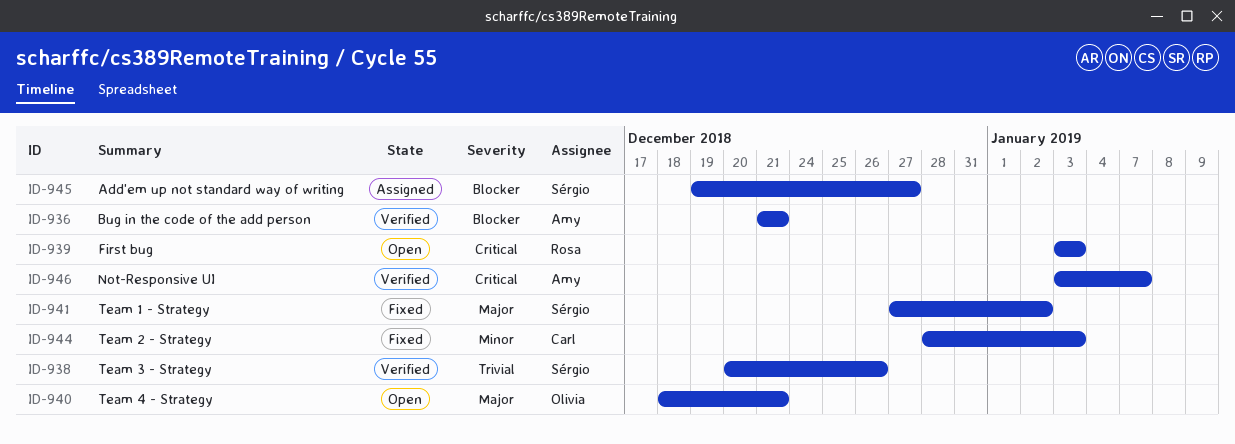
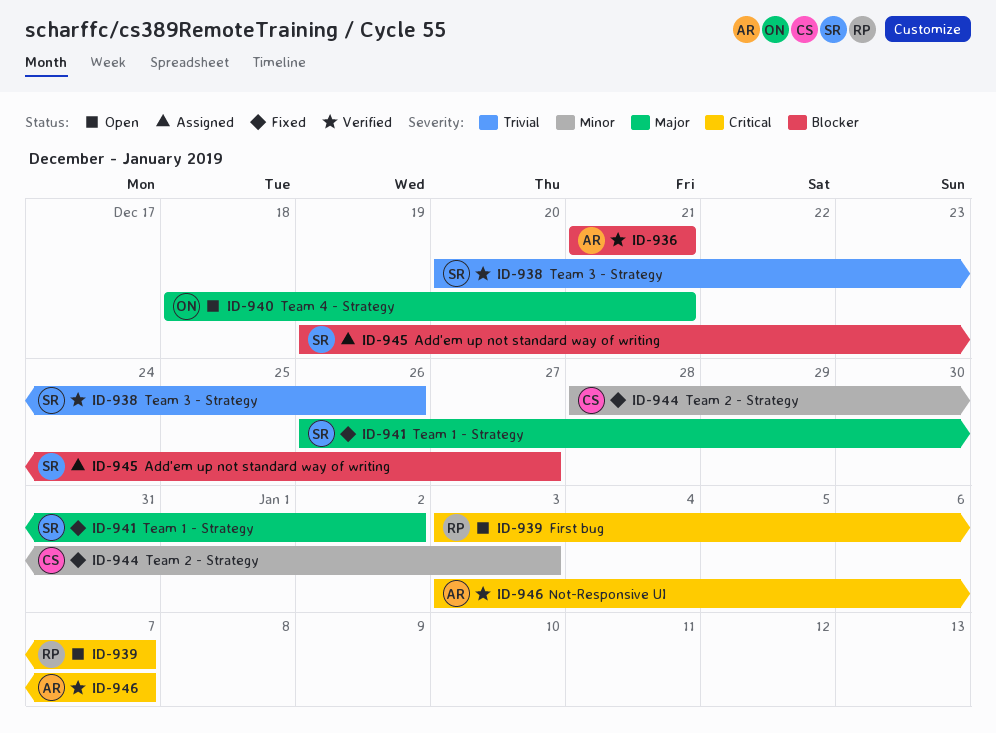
ID-939, due: Jan 3 -> Jan 7
ID-941, start: Dec 27 -> Dec 26

